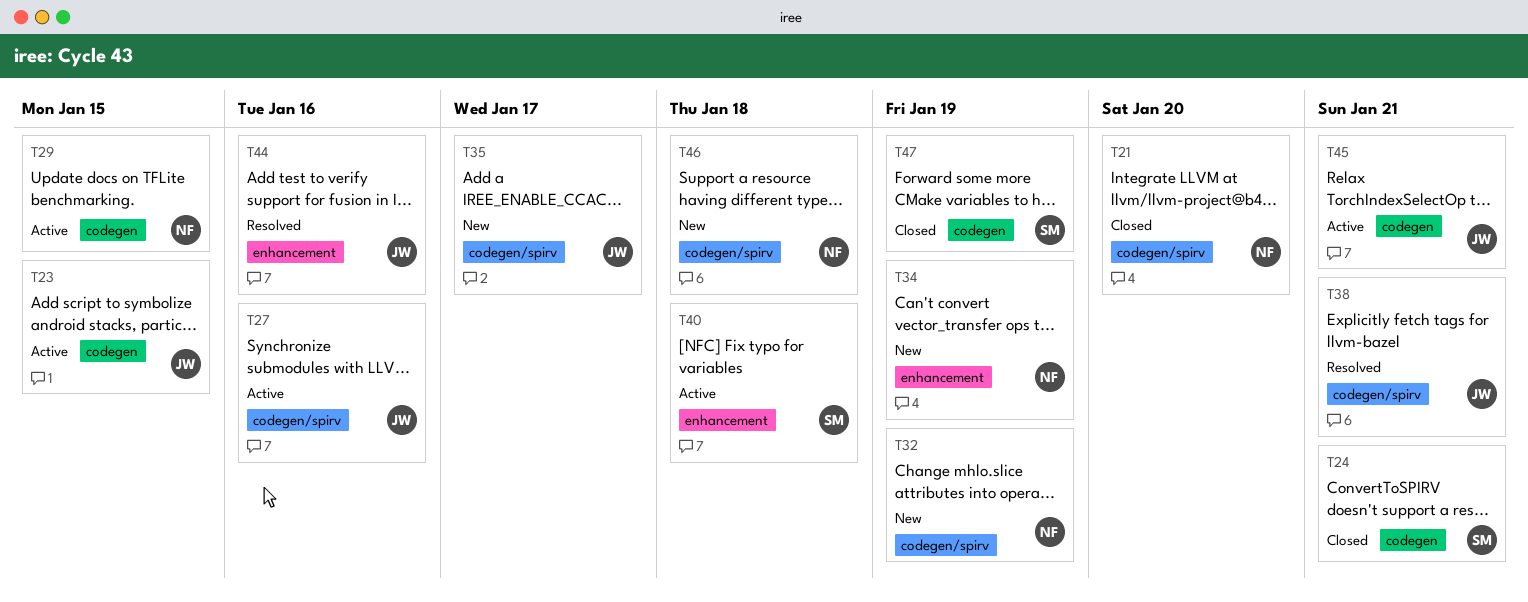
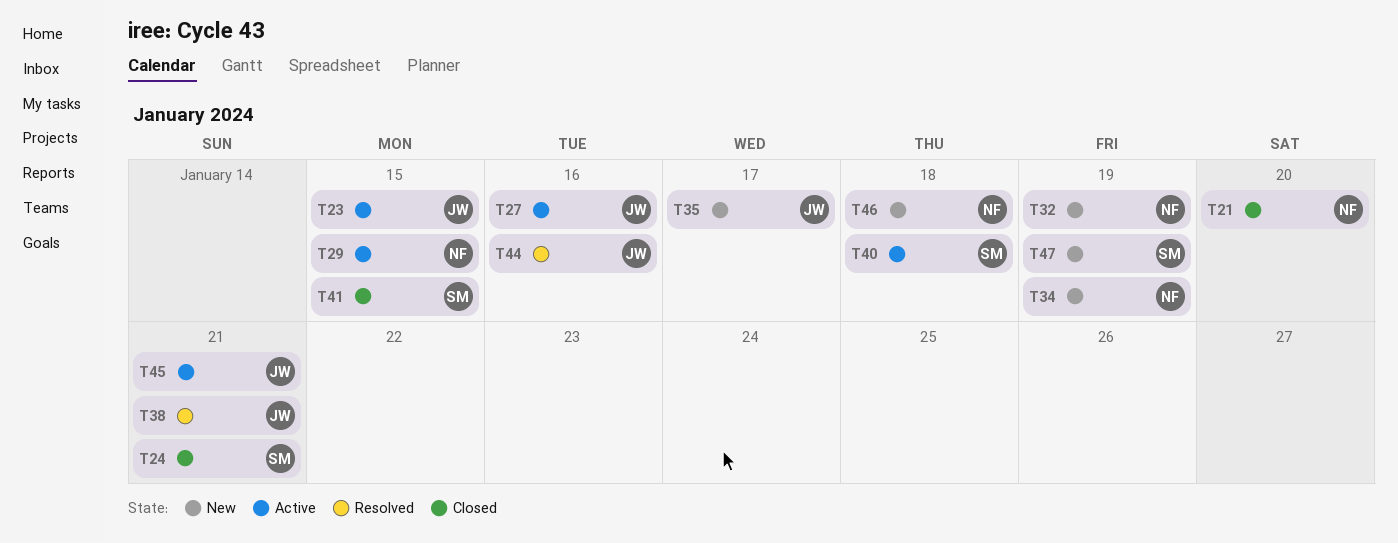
T41: none -> present
T47, status: Closed -> New

